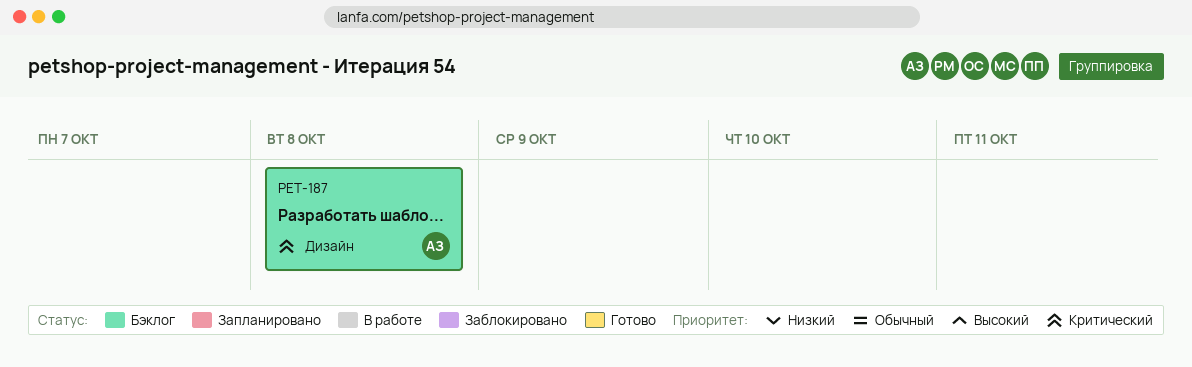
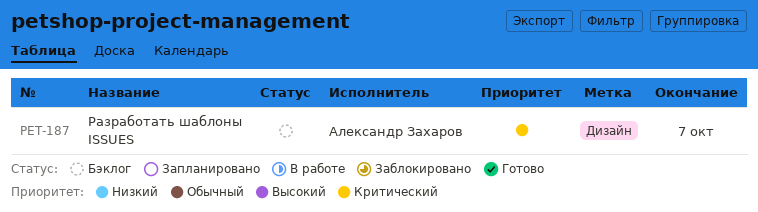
PET-187, due: Oct 8 -> Oct 7

